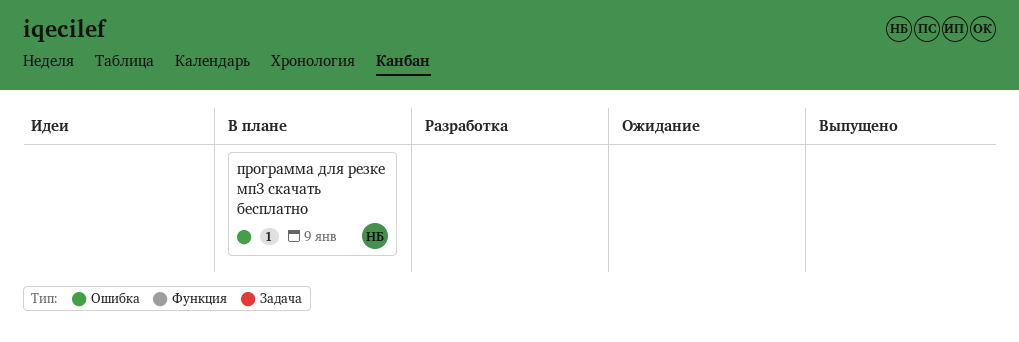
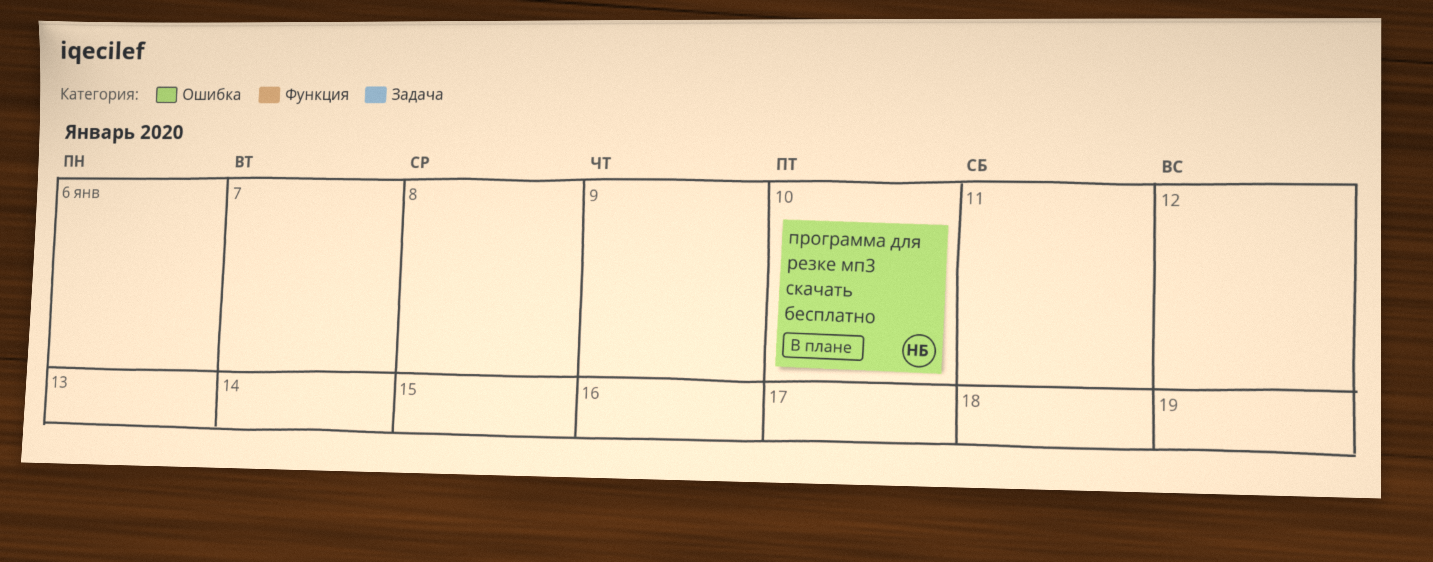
программа для резке мп3 скачать бесплатно, due: Jan 9 -> Jan 10

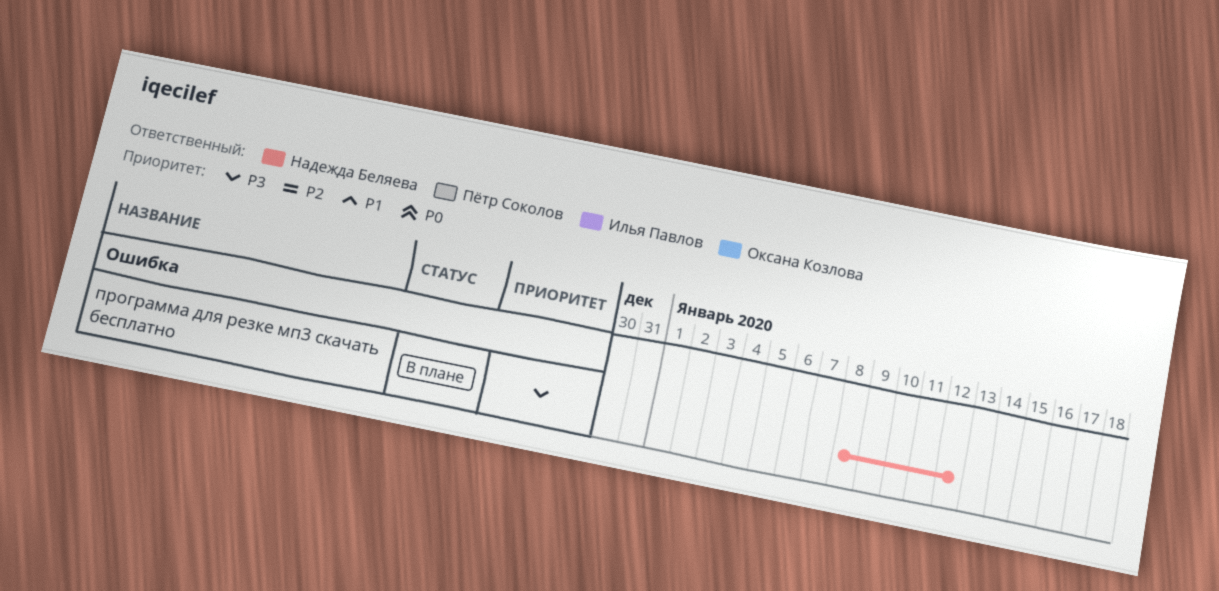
программа для резке мп3 скачать бесплатно, due: Jan 10 -> Jan 12

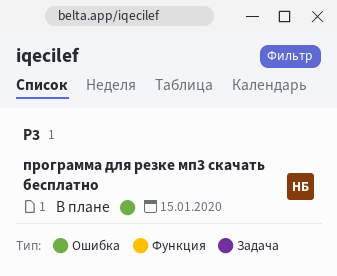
программа для резке мп3 скачать бесплатно, due: Jan 12 -> Jan 15

